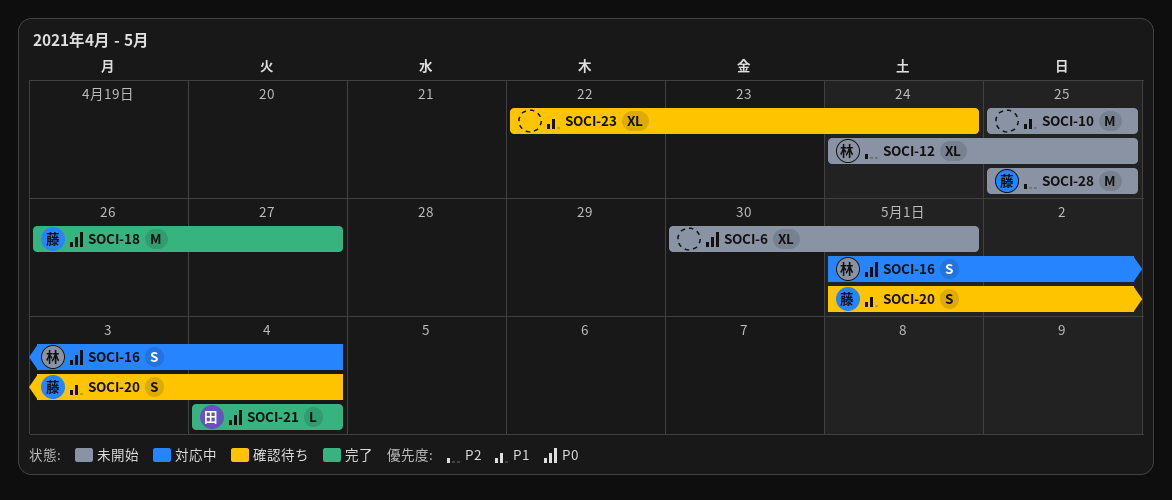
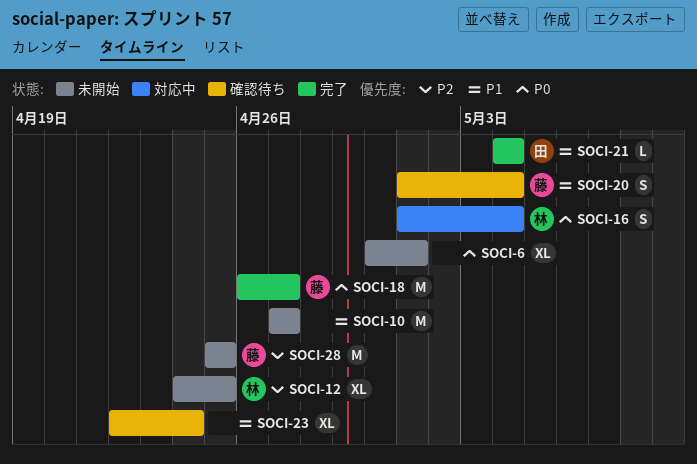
SOCI-10, start: Apr 25 -> Apr 27
SOCI-10, due: Apr 25 -> Apr 27
SOCI-21, priority: P0 -> P1

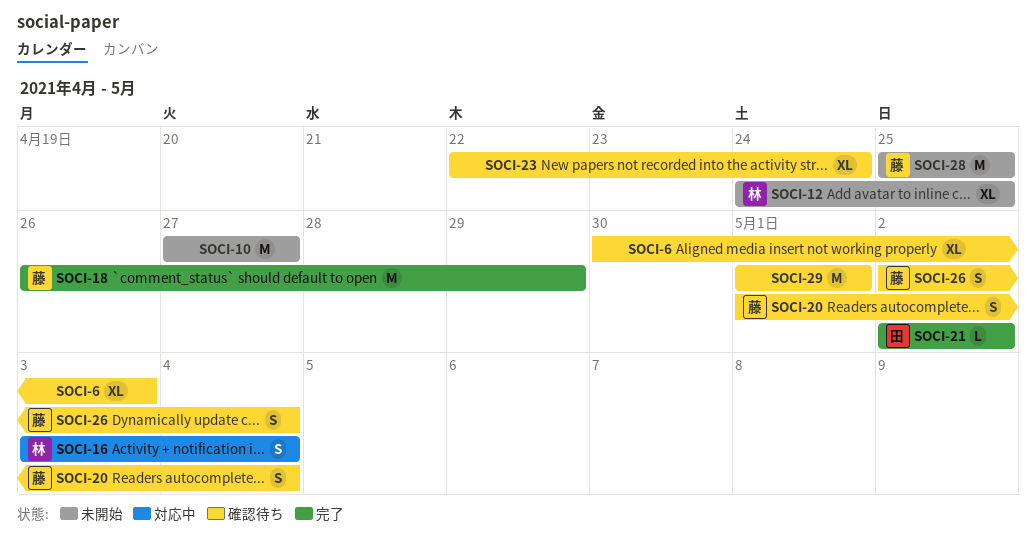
SOCI-6, status: 未開始 -> 確認待ち
SOCI-6, due: May 1 -> May 3
SOCI-16, start: May 1 -> May 3
SOCI-18, due: Apr 27 -> Apr 29
SOCI-21, start: May 4 -> May 2
SOCI-21, due: May 4 -> May 2
SOCI-26: none -> present
SOCI-29: none -> present

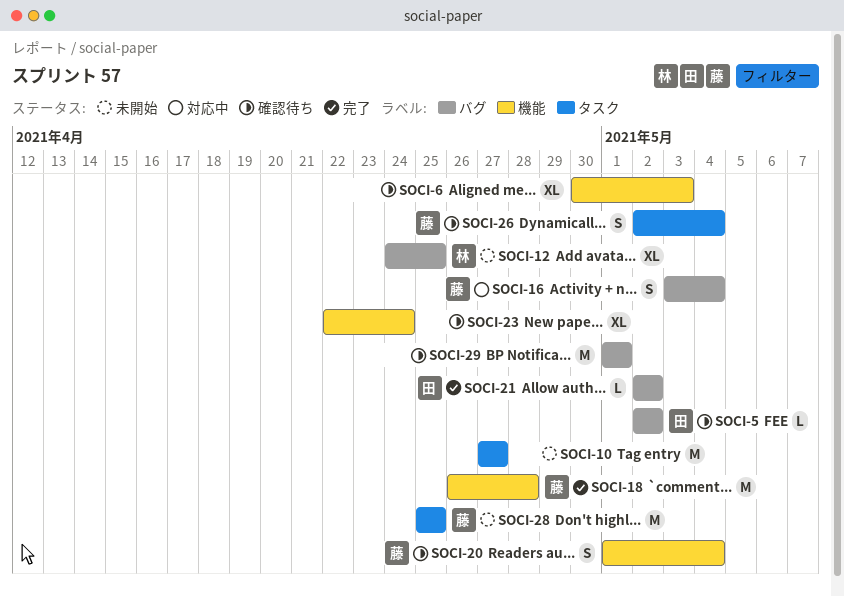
SOCI-5: none -> present
SOCI-16, owner: 林 -> 藤
SOCI-18, due: Apr 29 -> Apr 28

